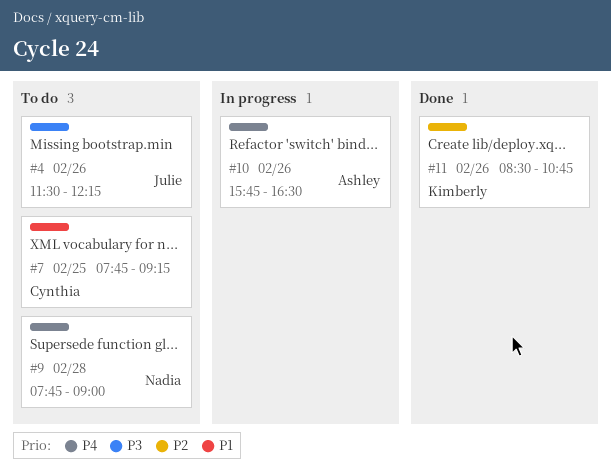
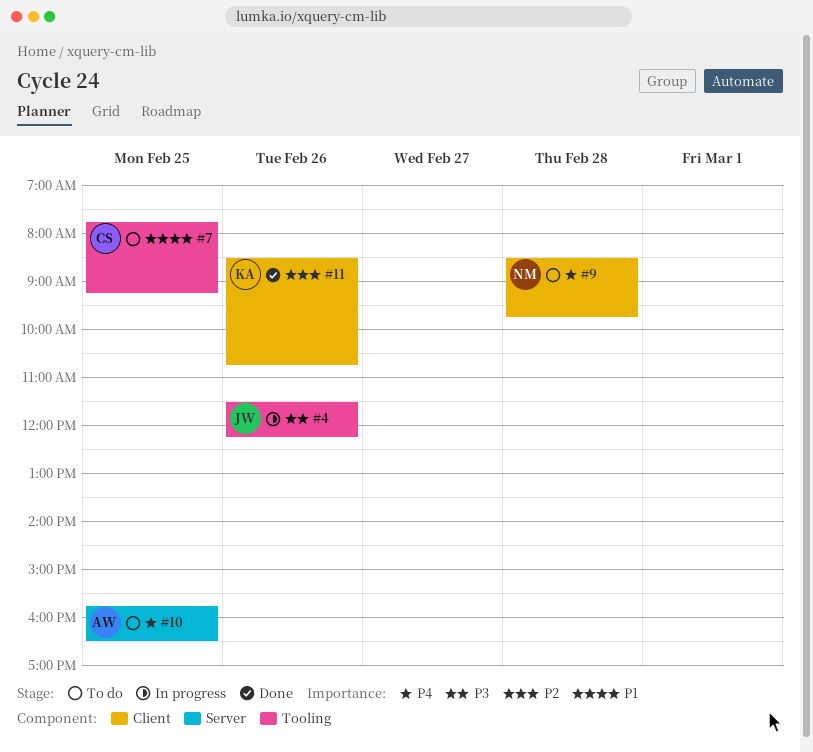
#4, status: To do -> In progress
#9, begins: 07:45 -> 08:30
#9, ends: 09:00 -> 09:45
#10, status: In progress -> To do
#10, day: Feb 26 -> Feb 25

